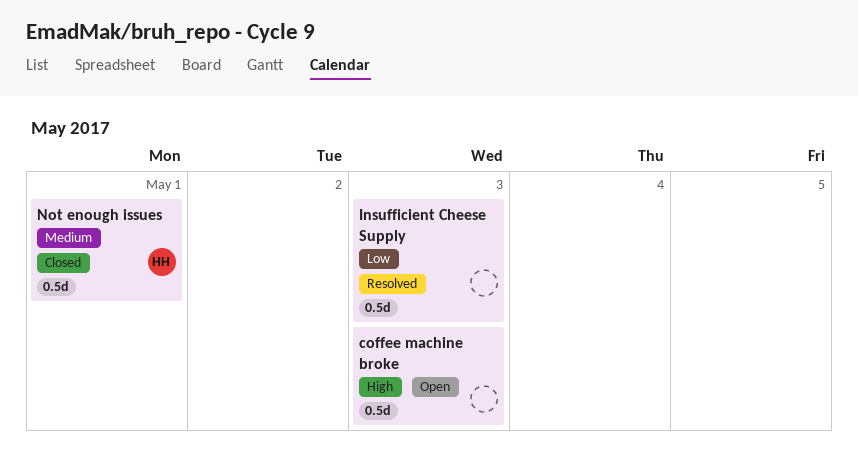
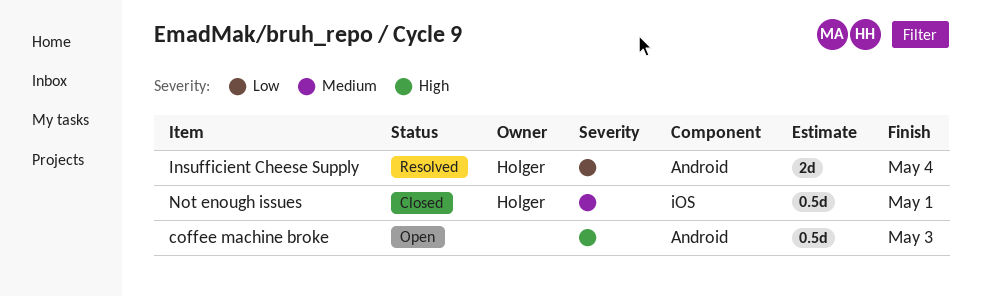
Insufficient Cheese Supply, owner: none -> Holger
Insufficient Cheese Supply, estimate: 0.5d -> 2d
Insufficient Cheese Supply, due: May 3 -> May 4

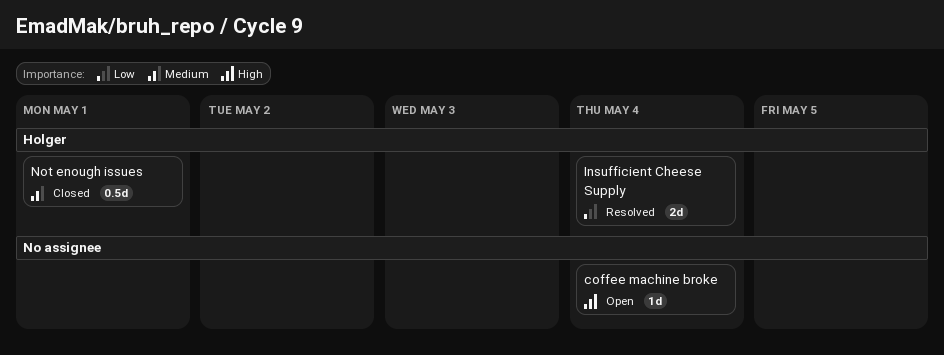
coffee machine broke, estimate: 0.5d -> 1d
coffee machine broke, due: May 3 -> May 4

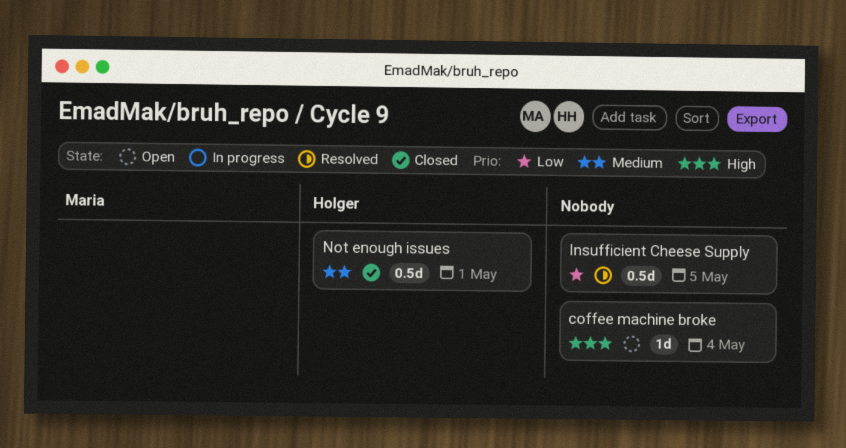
Insufficient Cheese Supply, owner: Holger -> none
Insufficient Cheese Supply, estimate: 2d -> 0.5d
Insufficient Cheese Supply, due: May 4 -> May 5

